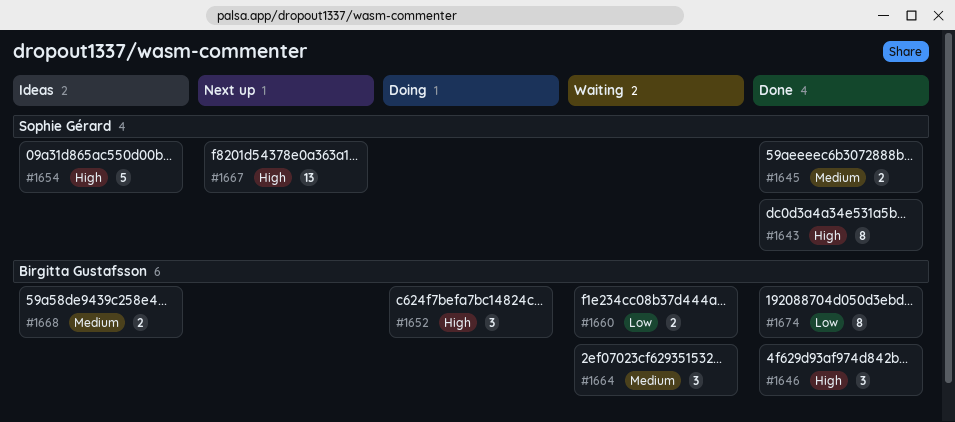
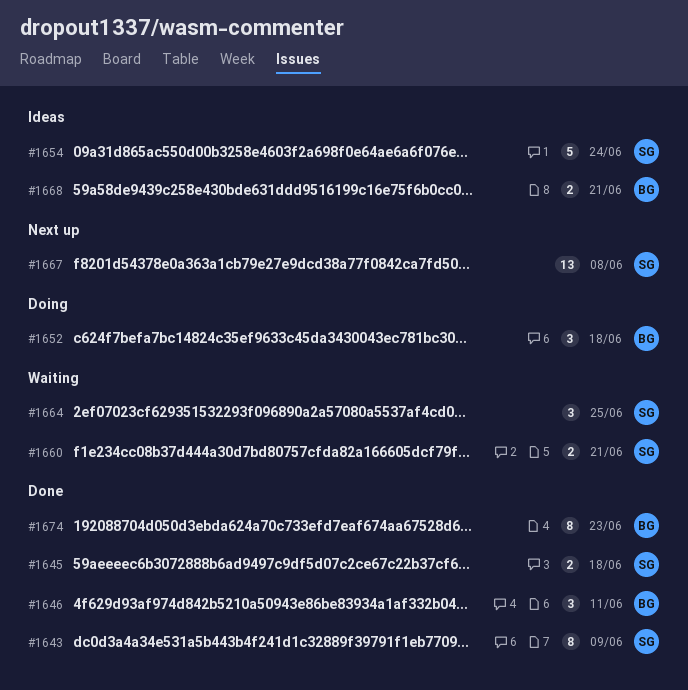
#1660, owner: Birgitta Gustafsson -> Sophie Gérard
#1664, owner: Birgitta Gustafsson -> Sophie Gérard

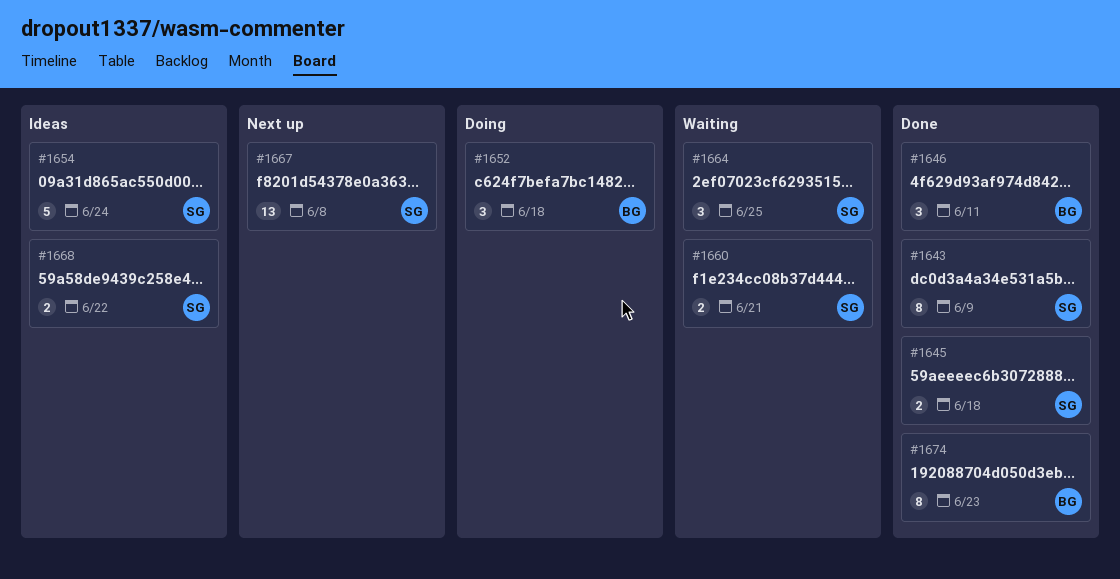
#1668, owner: BG -> SG
#1668, due: Jun 21 -> Jun 22

